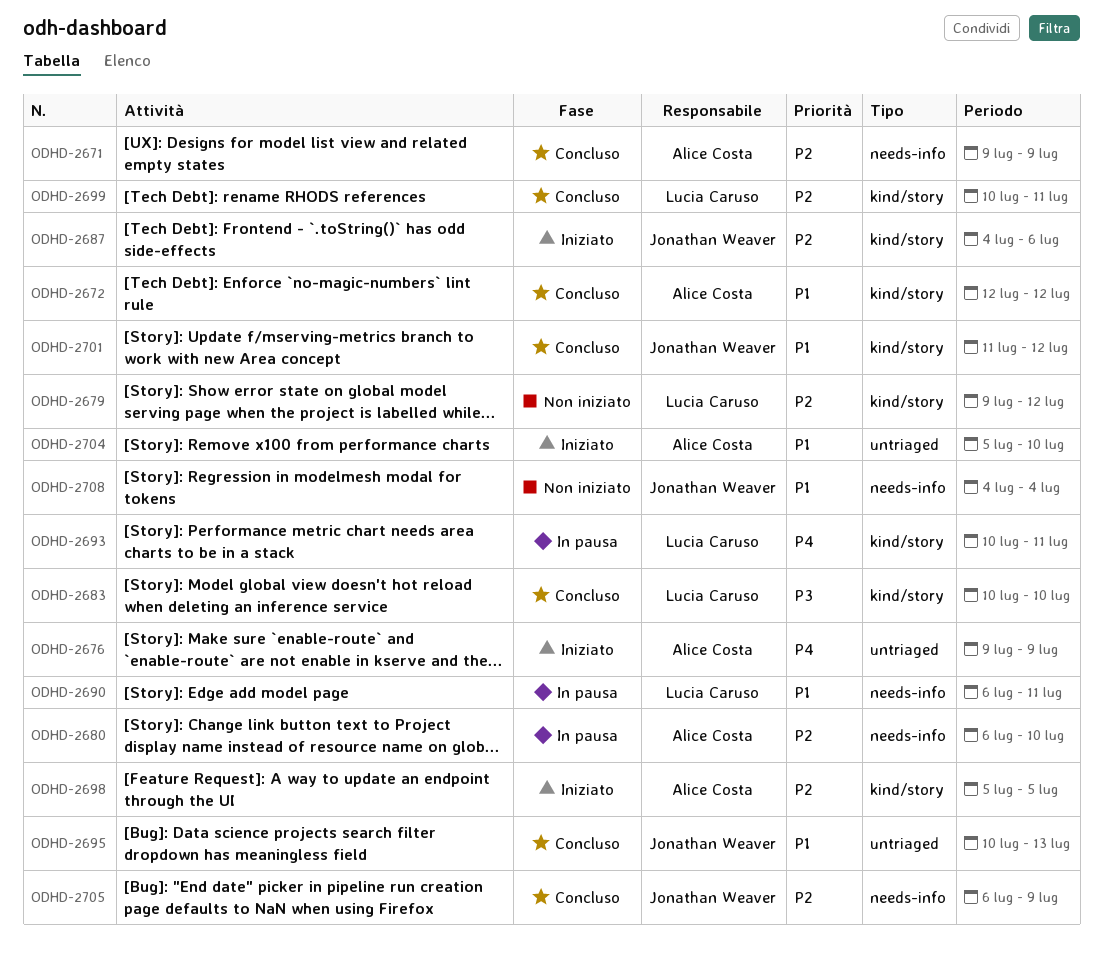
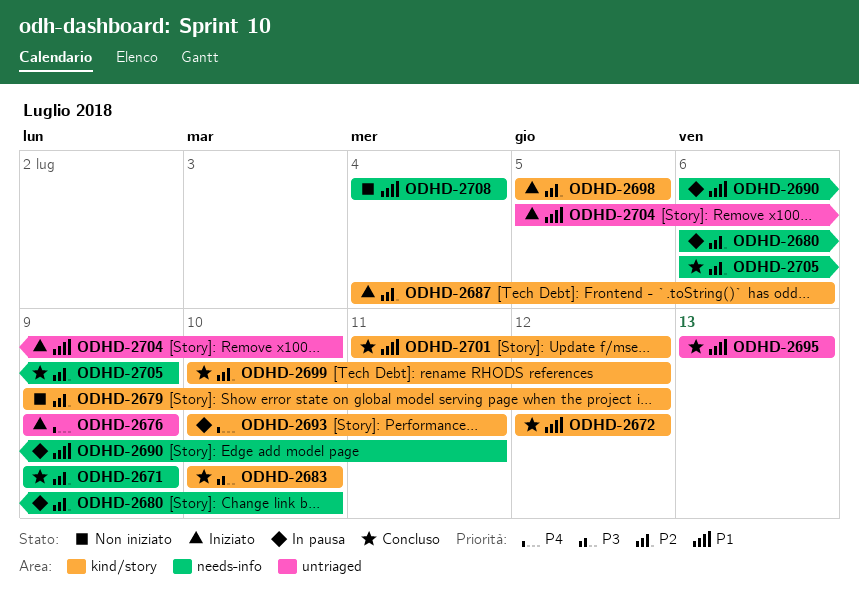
ODHD-2695, start: Jul 10 -> Jul 13
ODHD-2699, due: Jul 11 -> Jul 12

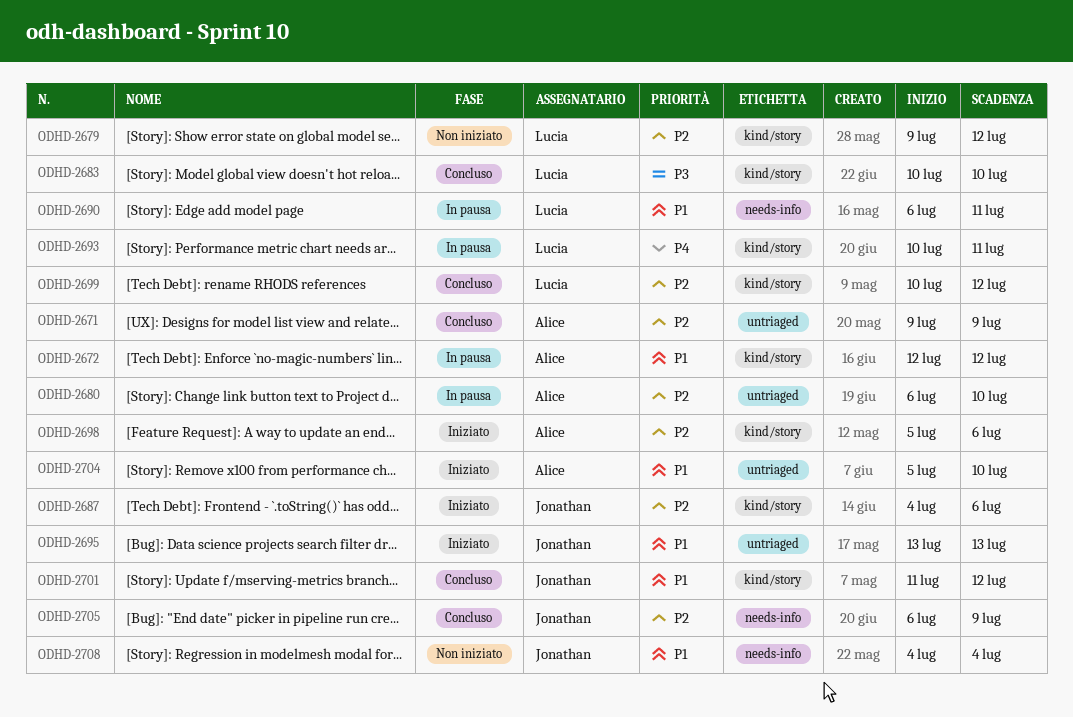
ODHD-2671, label: needs-info -> untriaged
ODHD-2672, status: Concluso -> In pausa
ODHD-2676: present -> none
ODHD-2680, label: needs-info -> untriaged
ODHD-2695, status: Concluso -> Iniziato
ODHD-2698, due: Jul 5 -> Jul 6

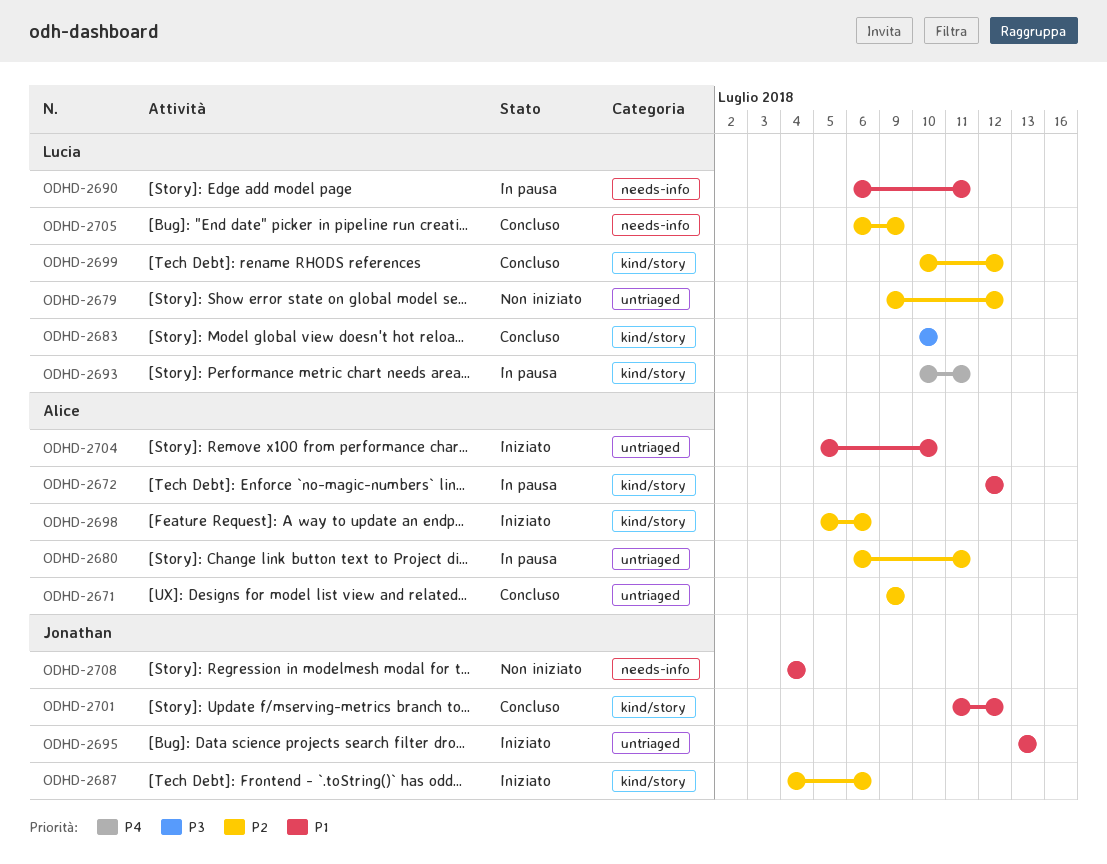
ODHD-2679, label: kind/story -> untriaged
ODHD-2680, due: Jul 10 -> Jul 11
ODHD-2705, owner: Jonathan -> Lucia

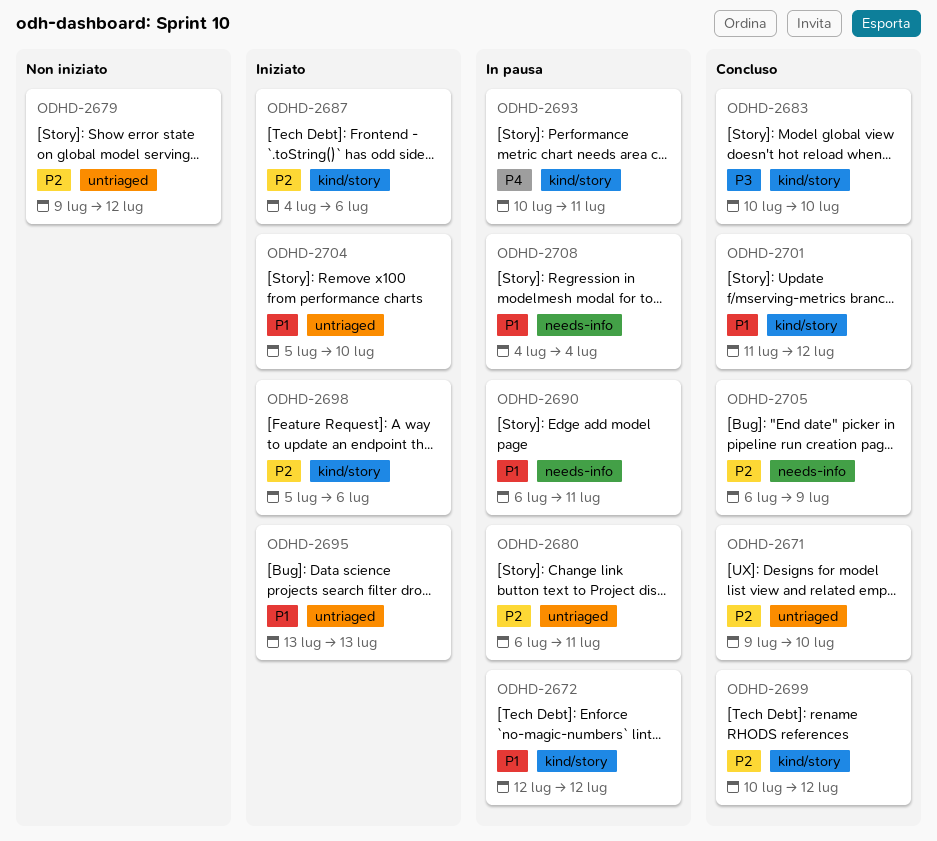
ODHD-2671, due: Jul 9 -> Jul 10
ODHD-2708, status: Non iniziato -> In pausa

